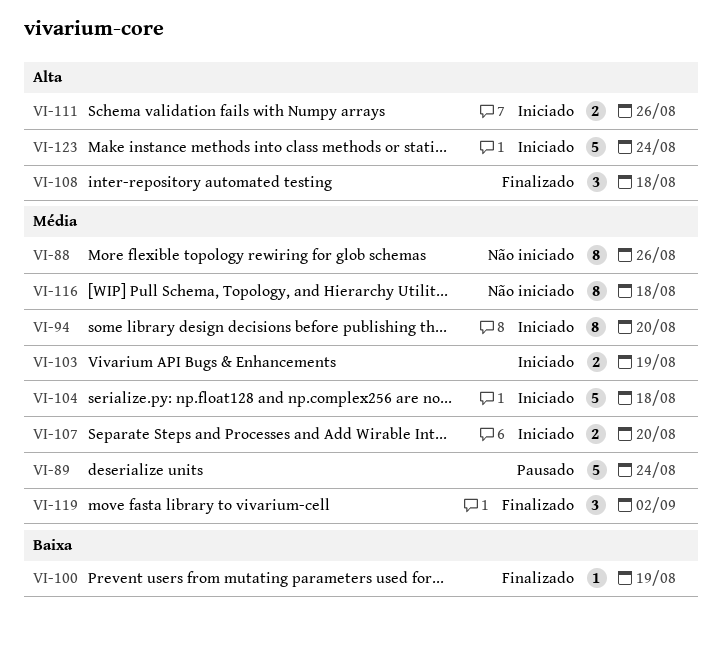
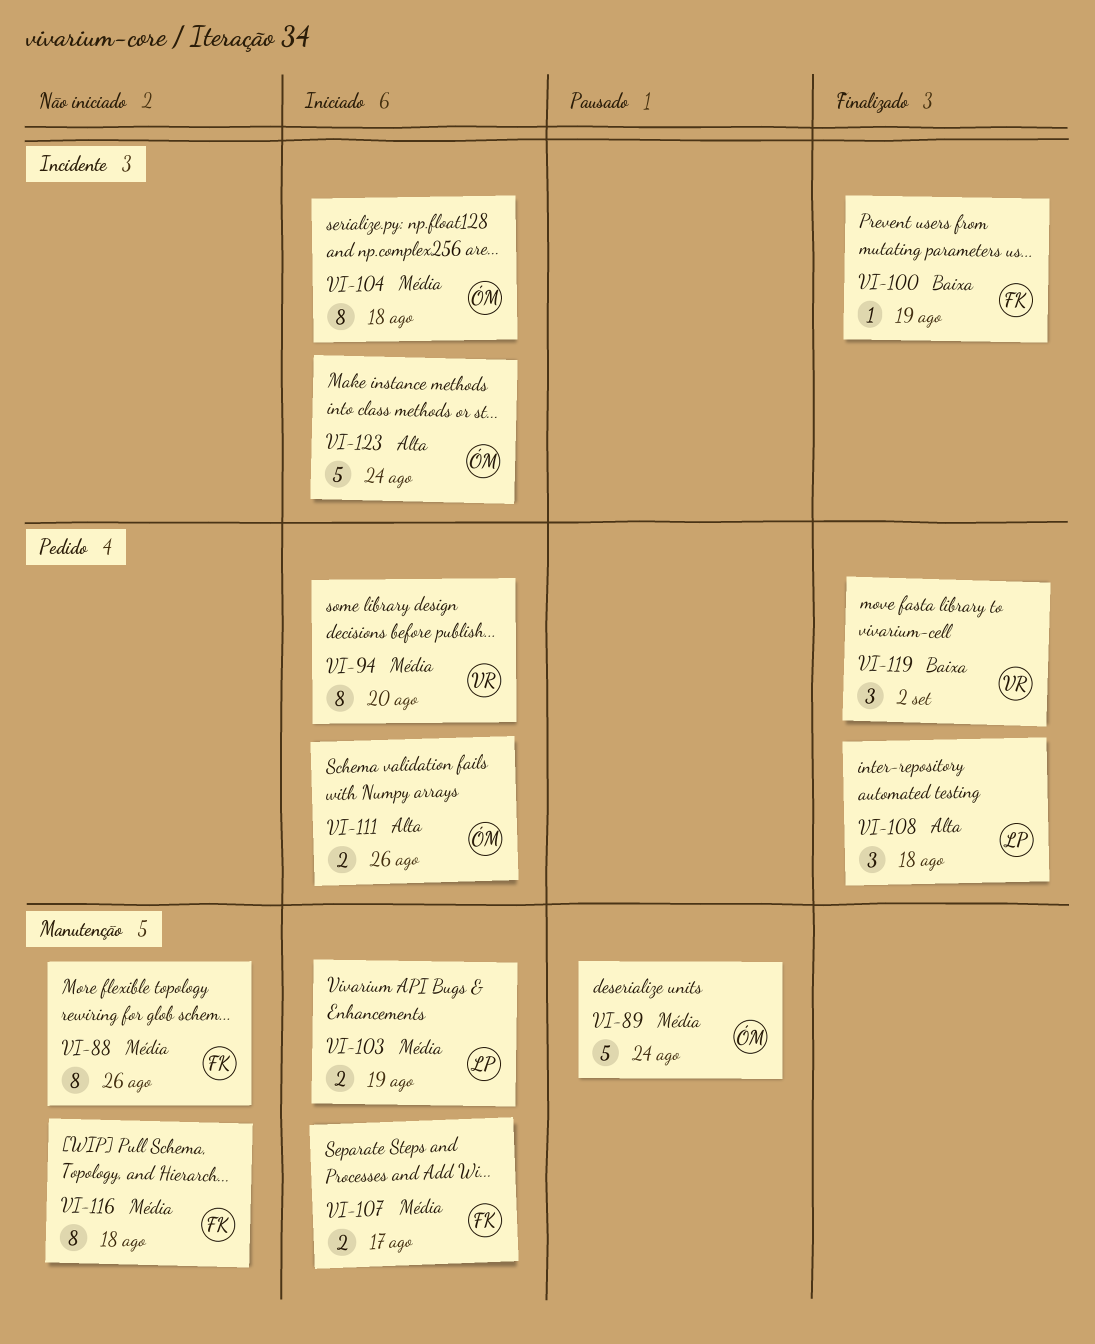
VI-104, estimate: 5 -> 8
VI-107, due: Aug 20 -> Aug 17
VI-119, priority: Média -> Baixa

